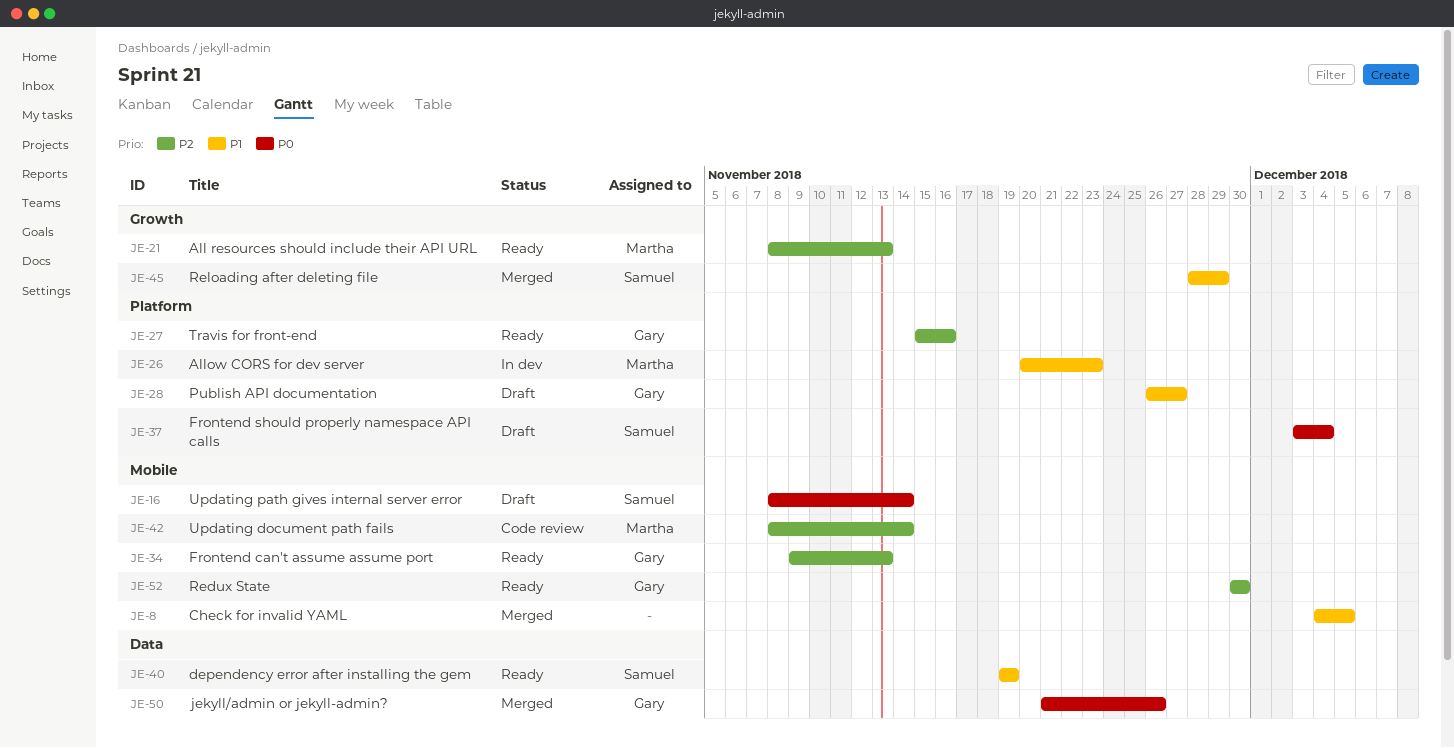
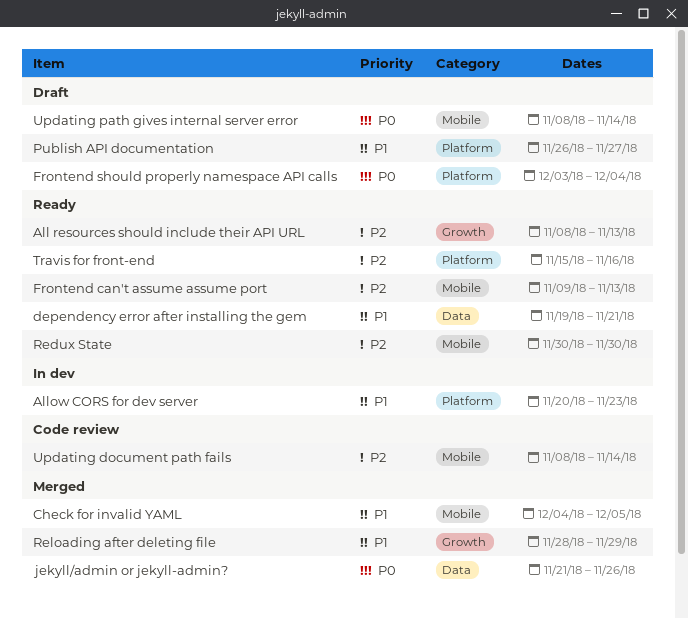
dependency error after installing the gem, due: Nov 19 -> Nov 21

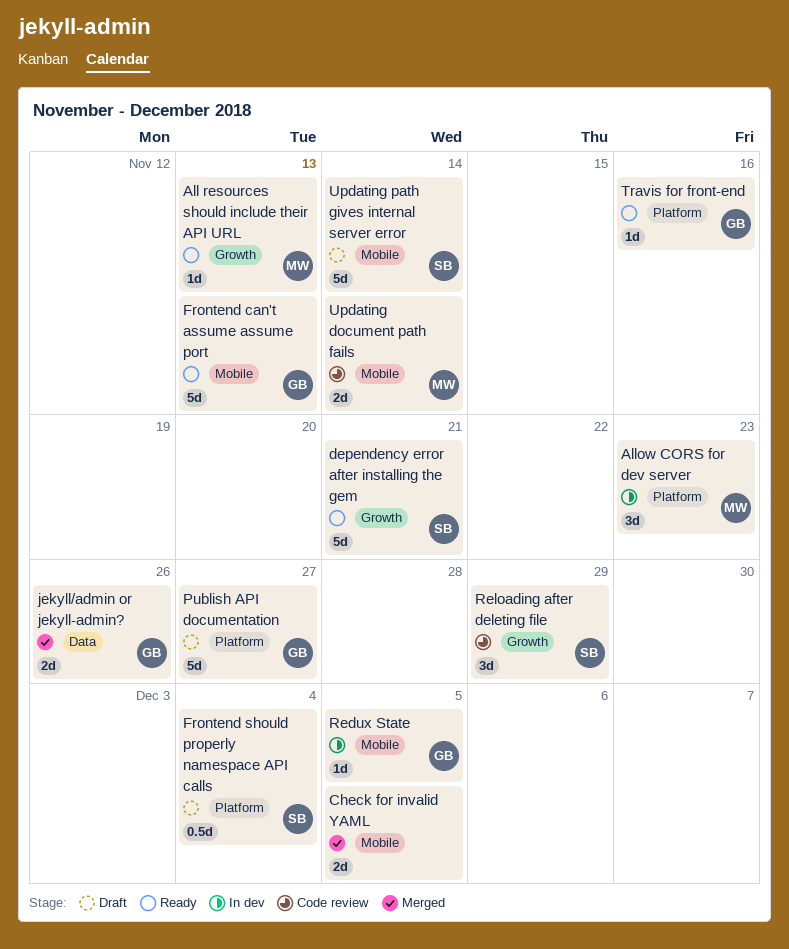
dependency error after installing the gem, label: Data -> Growth
Redux State, status: Ready -> In dev
Redux State, due: Nov 30 -> Dec 5
Reloading after deleting file, status: Merged -> Code review

